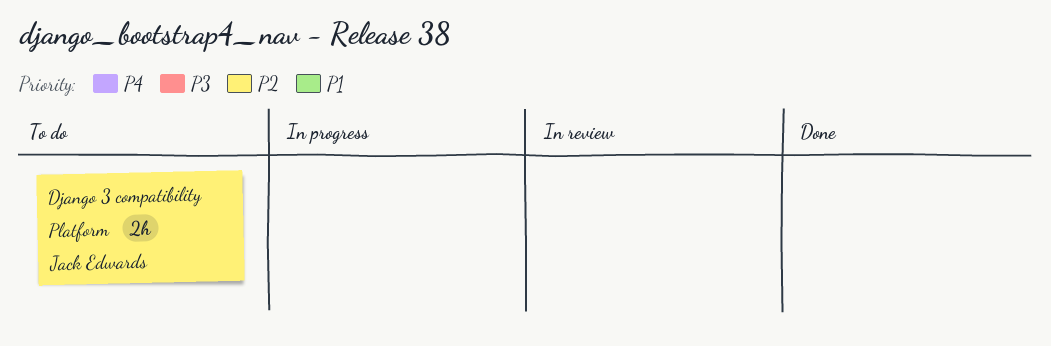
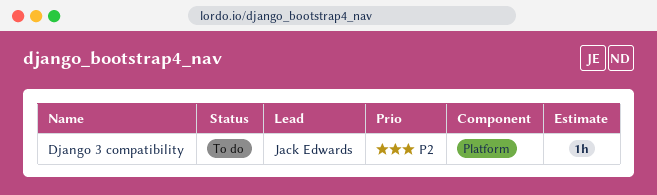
Django 3 compatibility, estimate: 2h -> 1h

